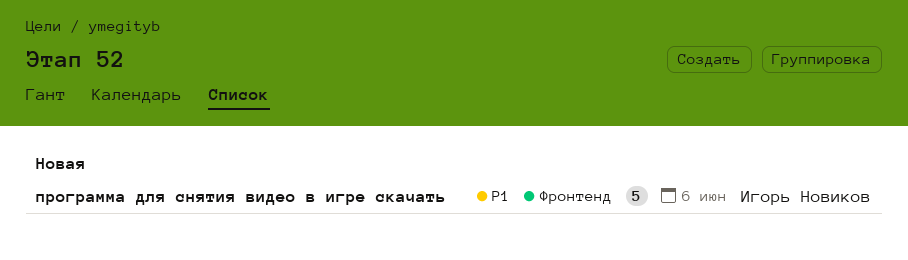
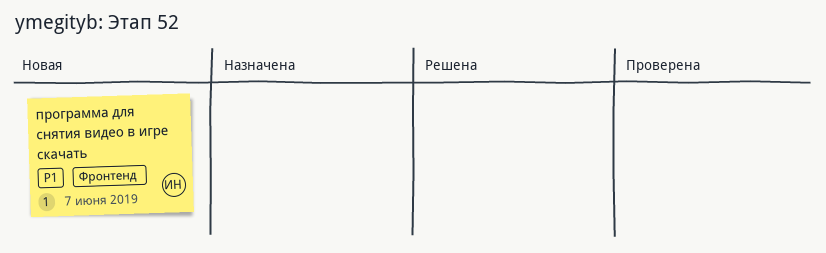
программа для снятия видео в игре скачать, estimate: 5 -> 1
программа для снятия видео в игре скачать, due: Jun 6 -> Jun 7

